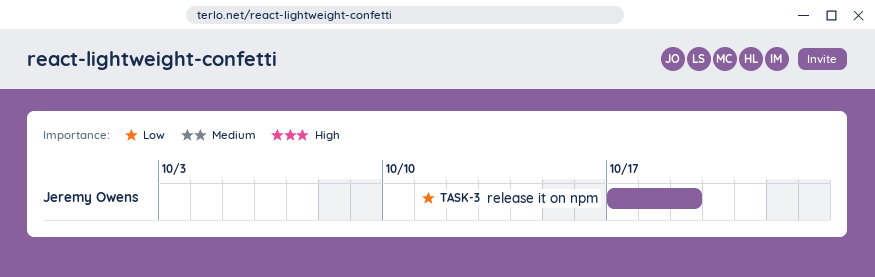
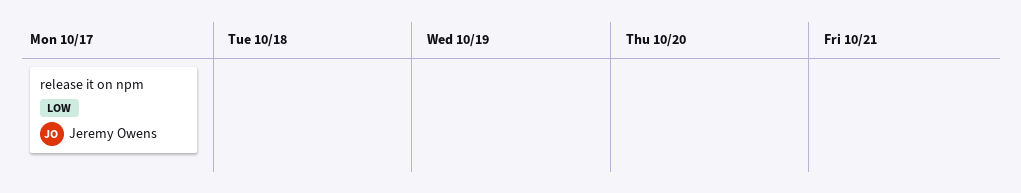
release it on npm, due: Oct 19 -> Oct 17

